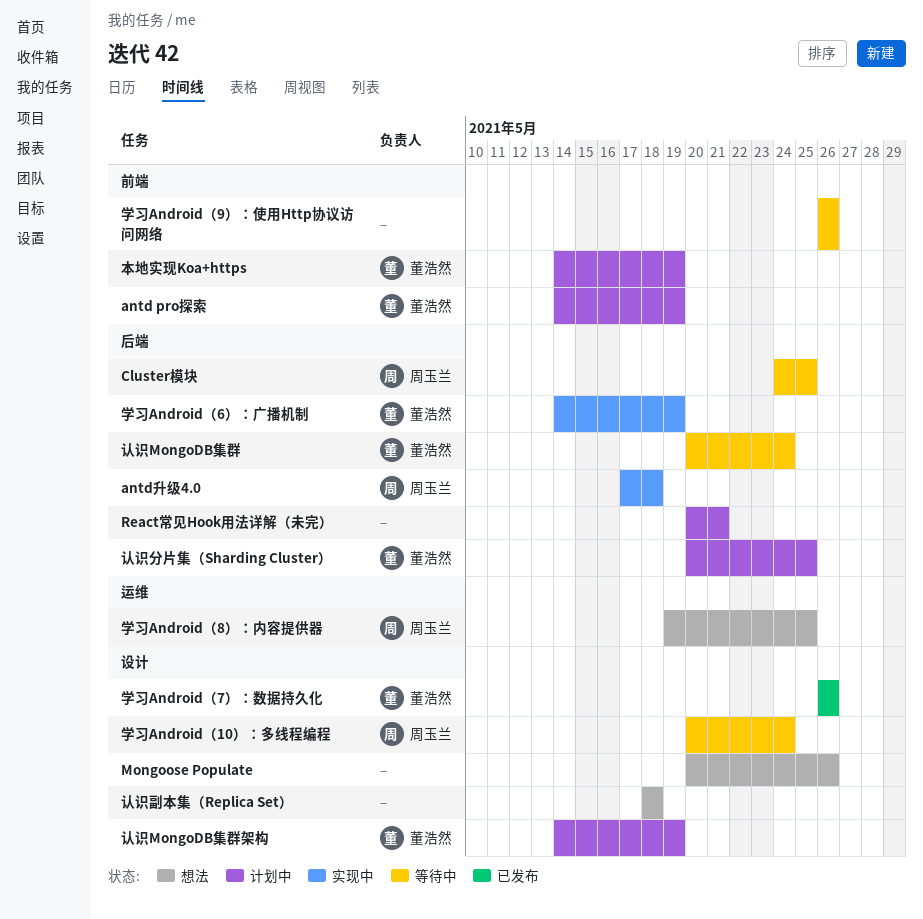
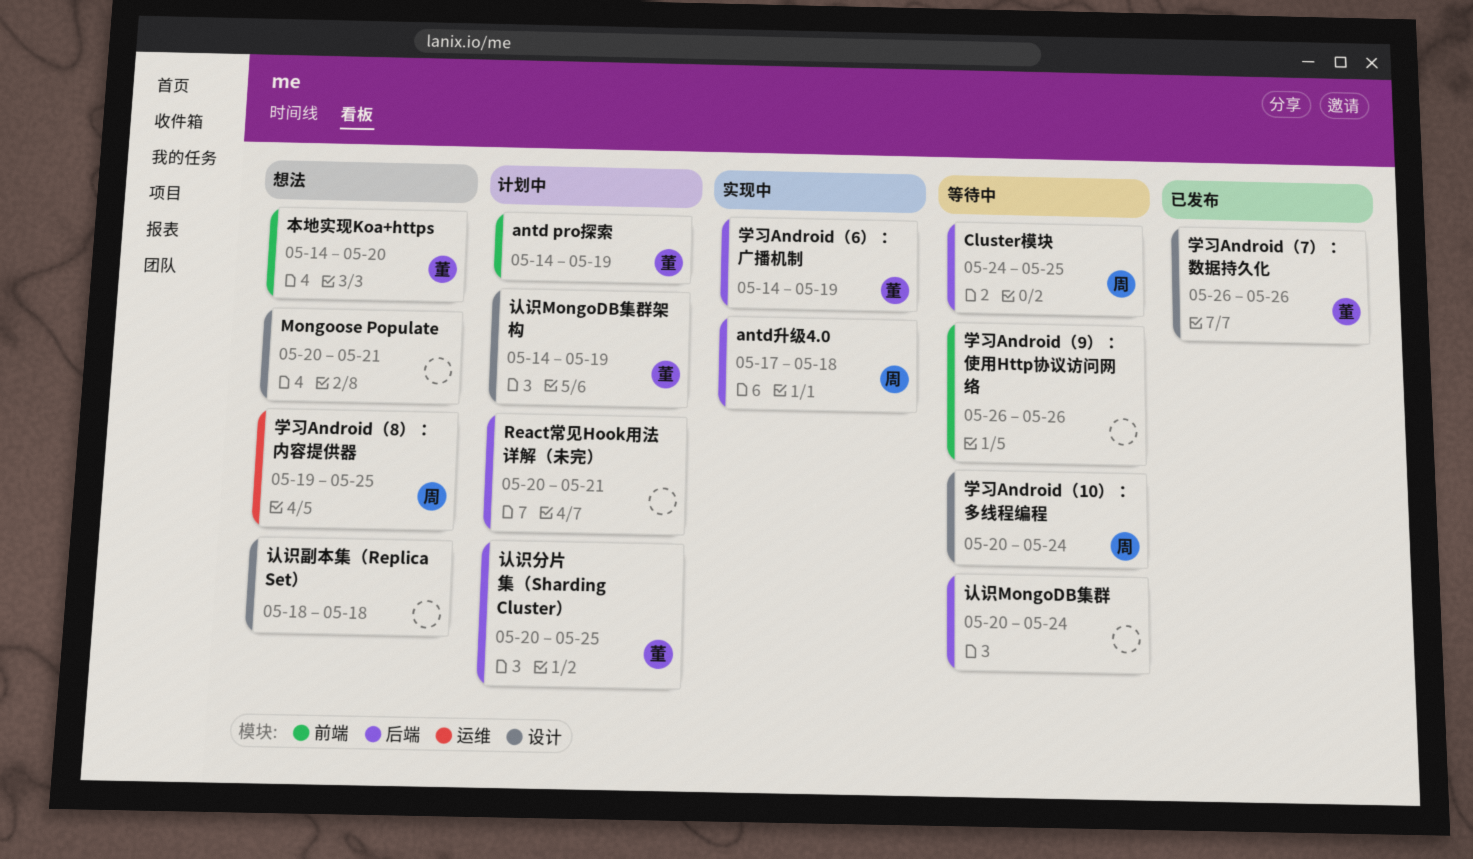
Mongoose Populate, due: May 26 -> May 21
本地实现Koa+https, status: 计划中 -> 想法
本地实现Koa+https, due: May 19 -> May 20
认识MongoDB集群, owner: 董浩然 -> none

